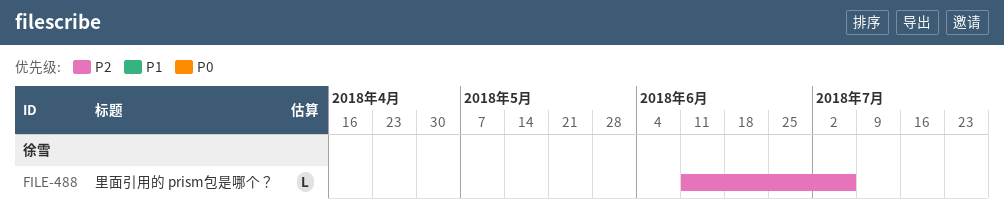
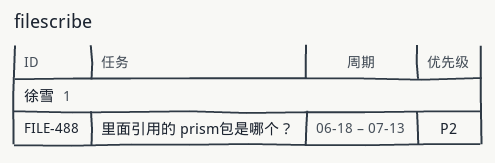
FILE-488, start: Jun 11 -> Jun 18
FILE-488, due: Jul 6 -> Jul 13

